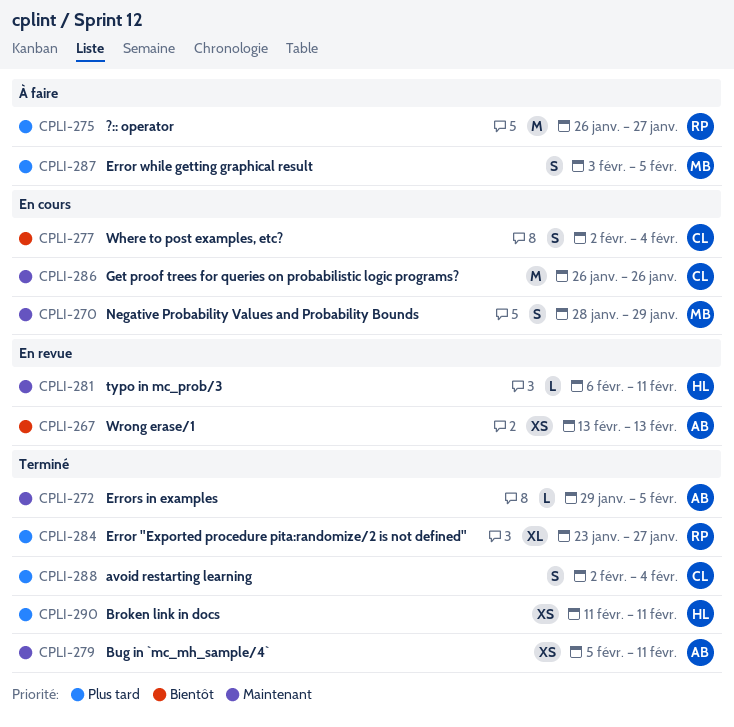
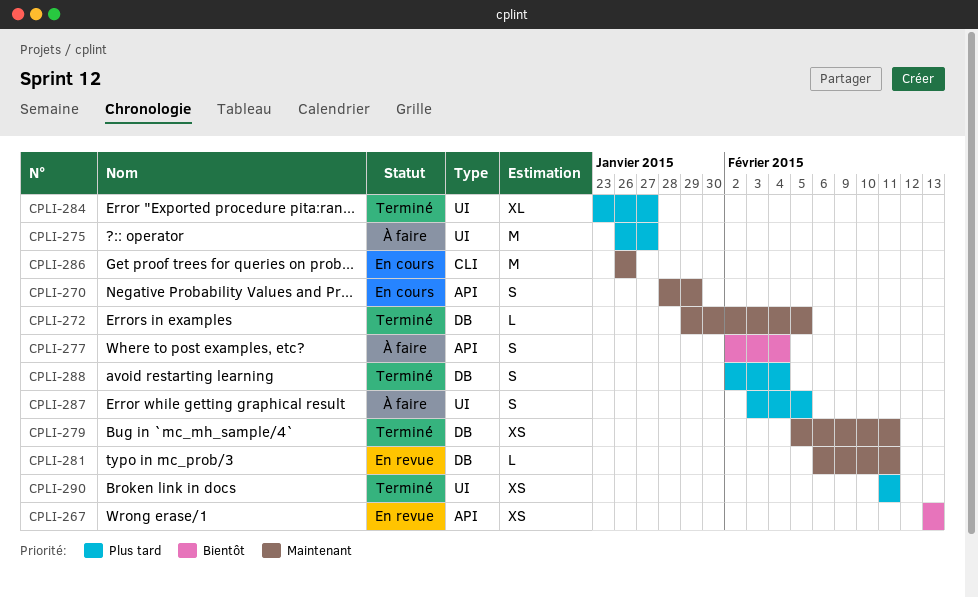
CPLI-277, status: En cours -> À faire

